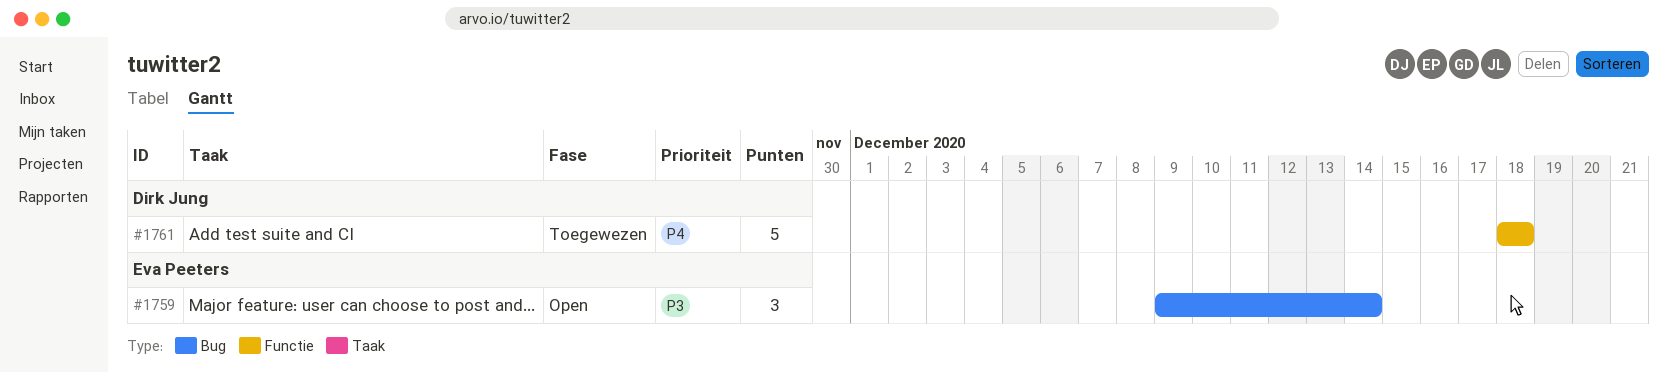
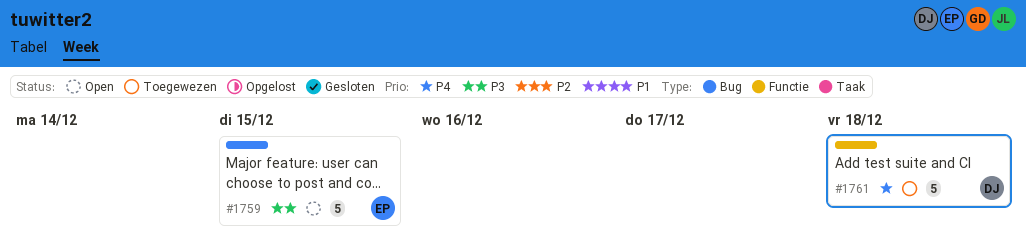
#1759, estimate: 3 -> 5
#1759, due: Dec 14 -> Dec 15

